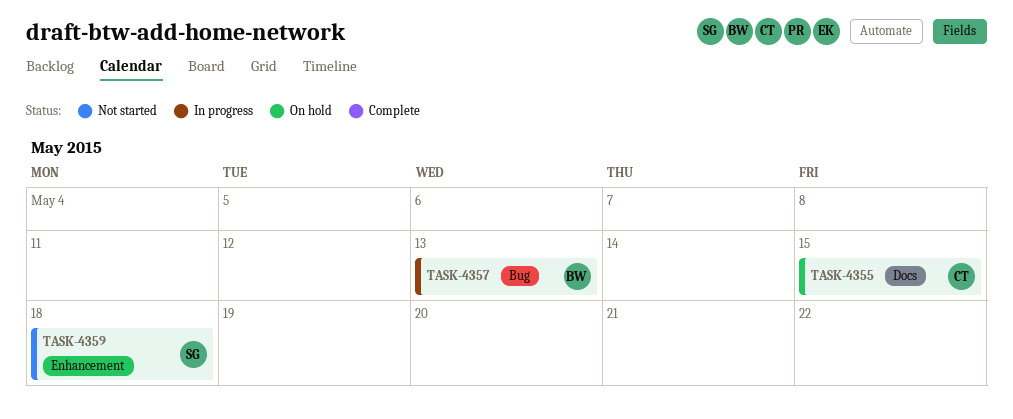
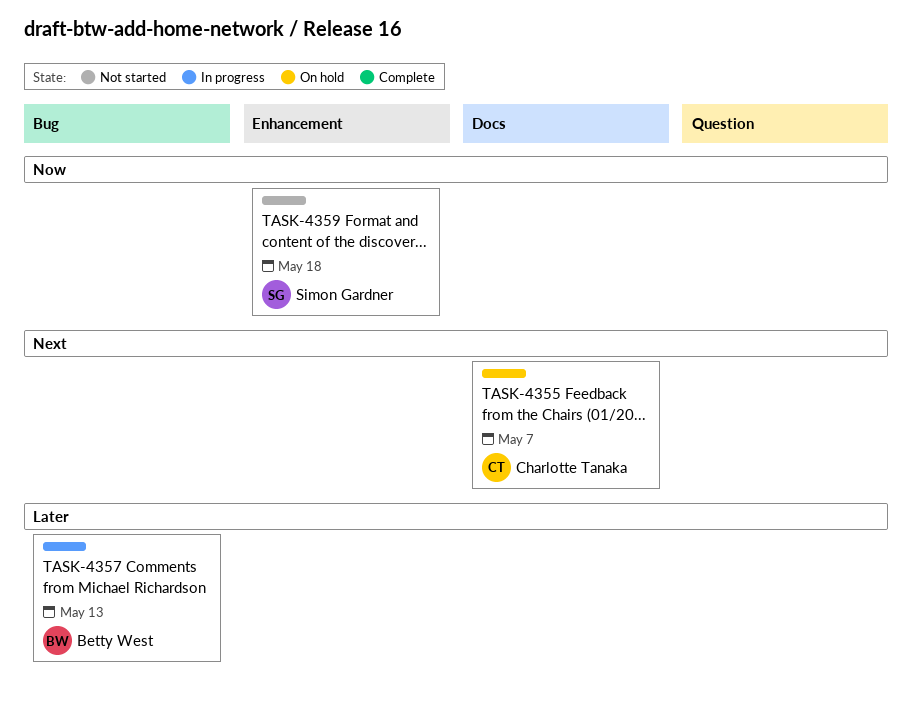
TASK-4355, due: May 15 -> May 7

